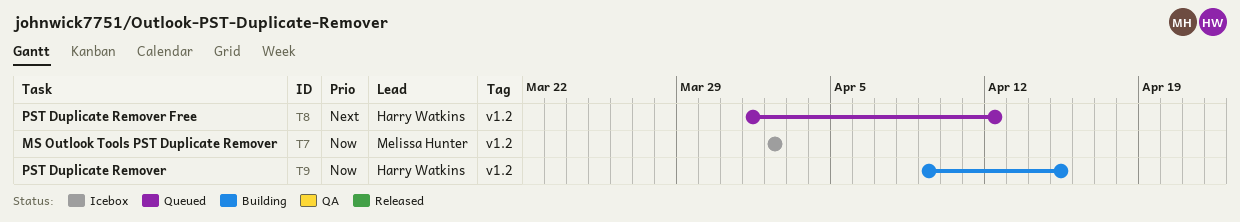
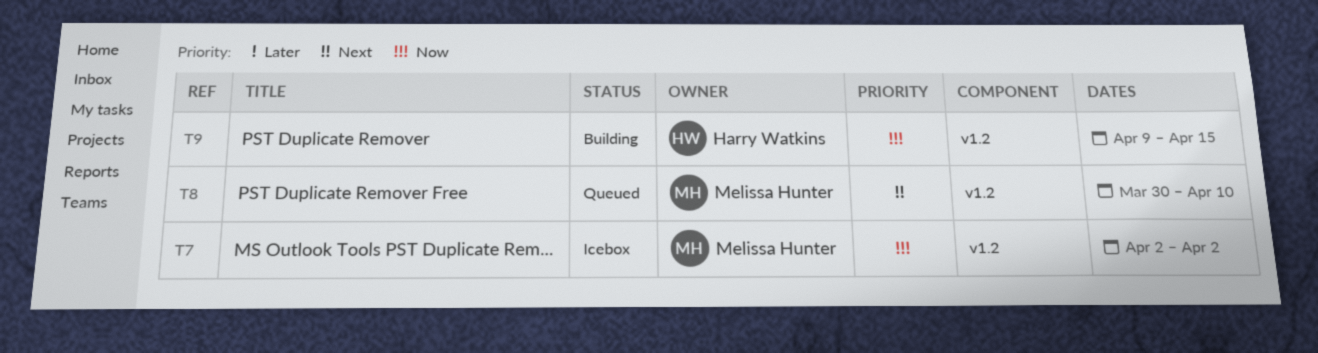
T8, owner: Harry Watkins -> Melissa Hunter
T8, start: Apr 1 -> Mar 30
T8, due: Apr 12 -> Apr 10

